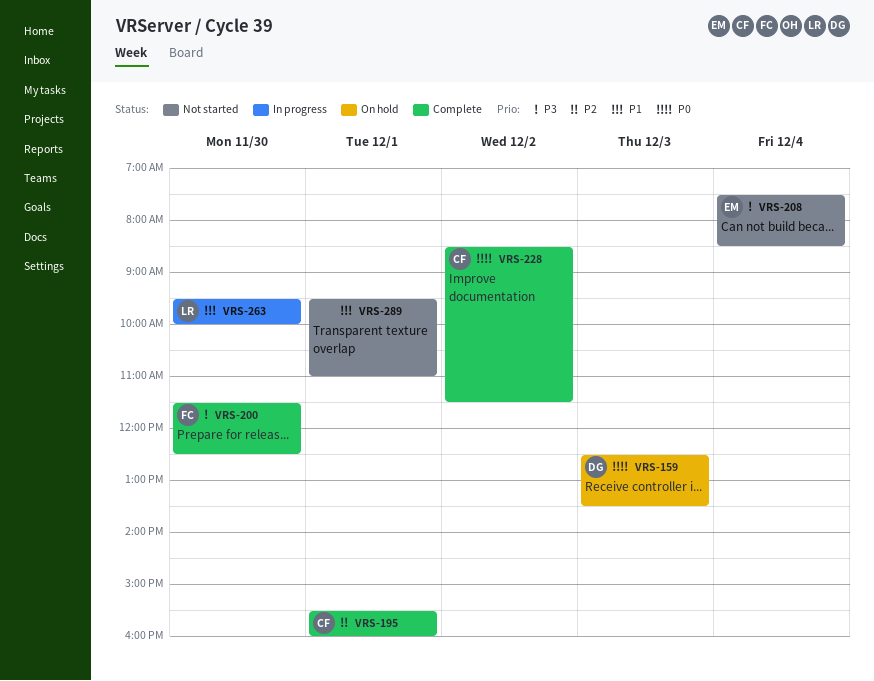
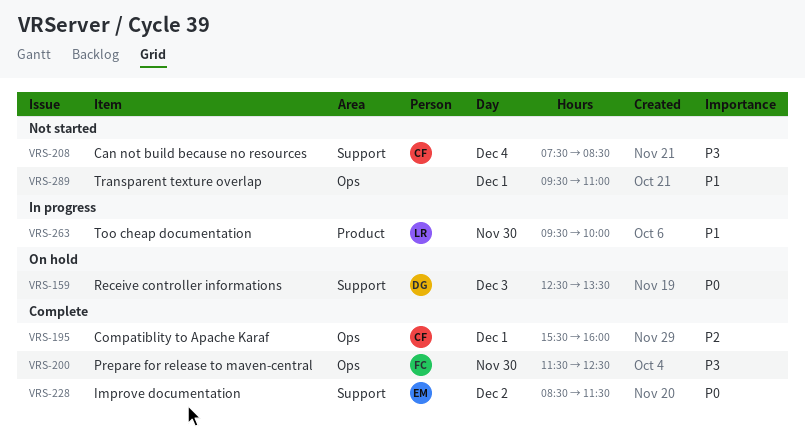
VRS-208, owner: EM -> CF
VRS-228, owner: CF -> EM

